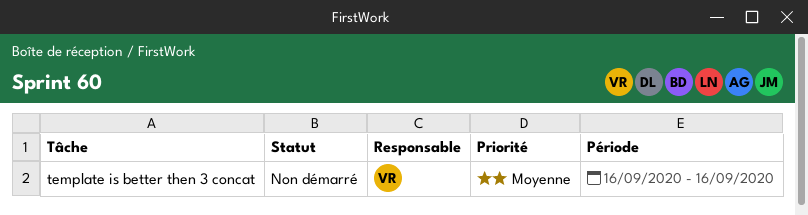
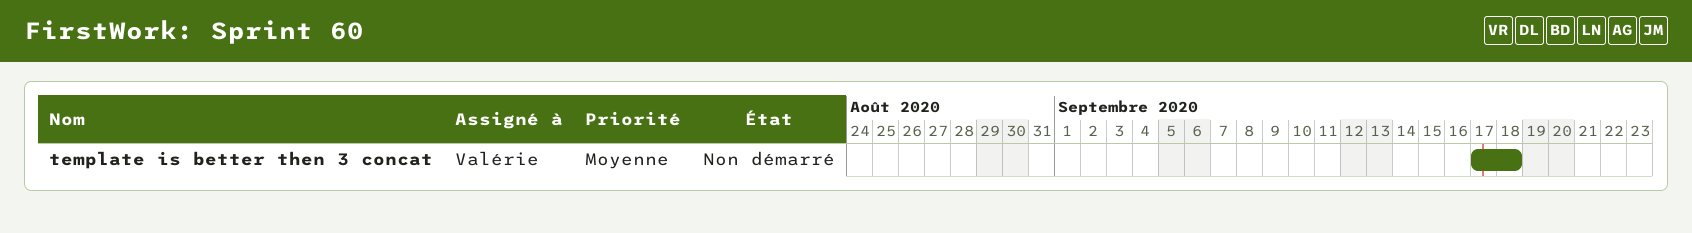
template is better then 3 concat, start: Sep 16 -> Sep 17
template is better then 3 concat, due: Sep 16 -> Sep 18

